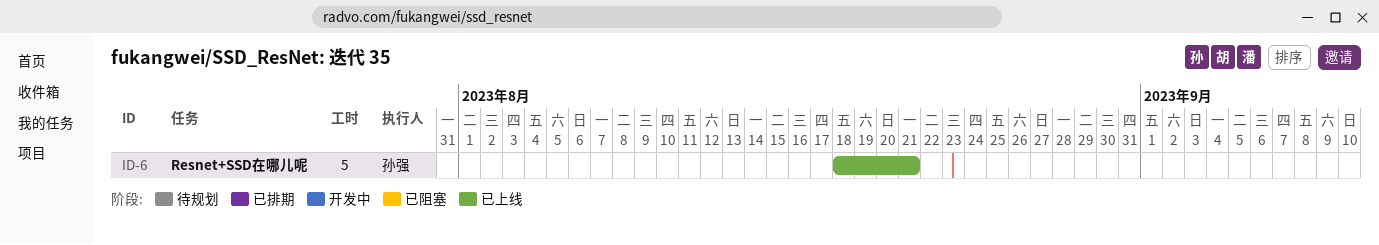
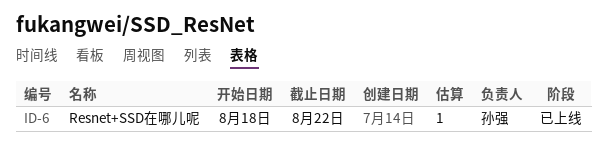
ID-6, estimate: 5 -> 1
ID-6, due: Aug 21 -> Aug 22

